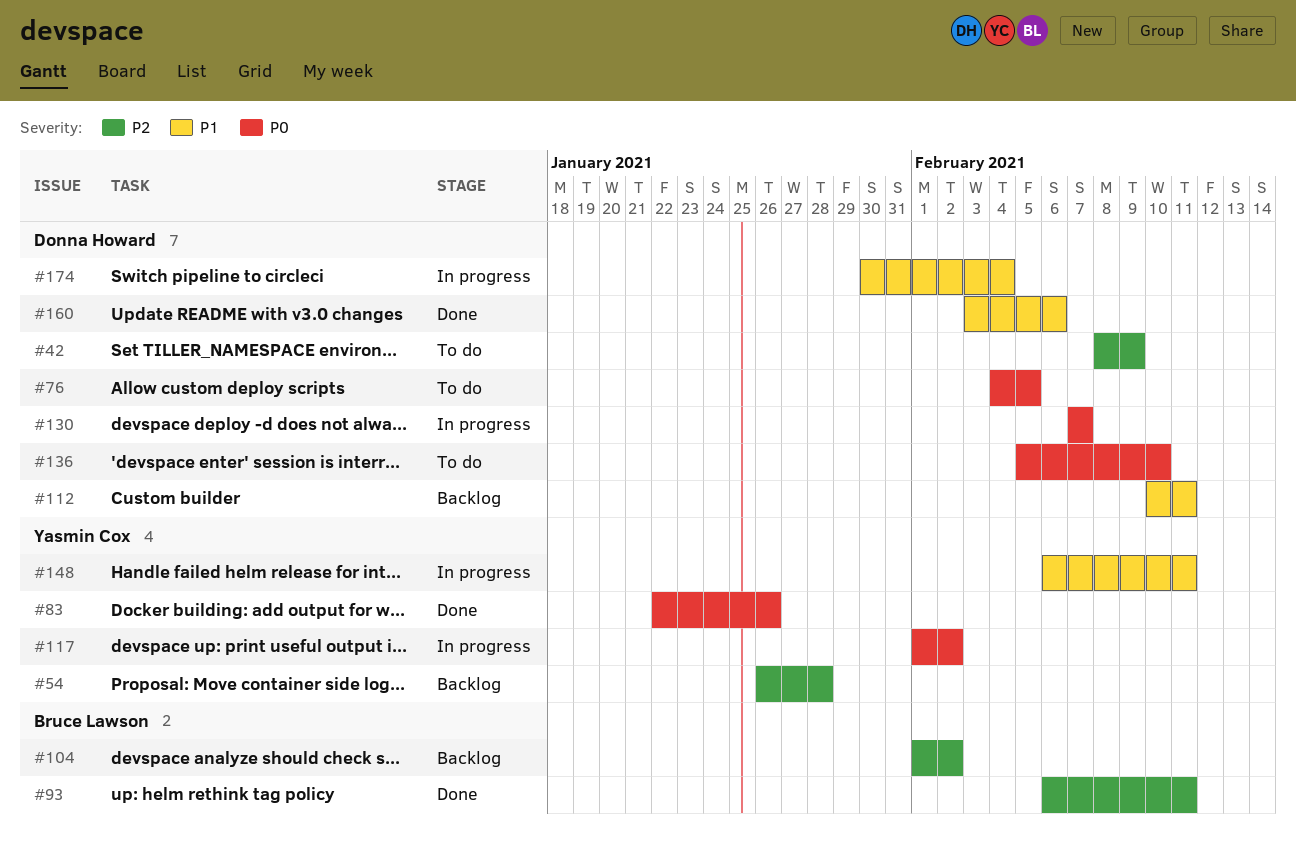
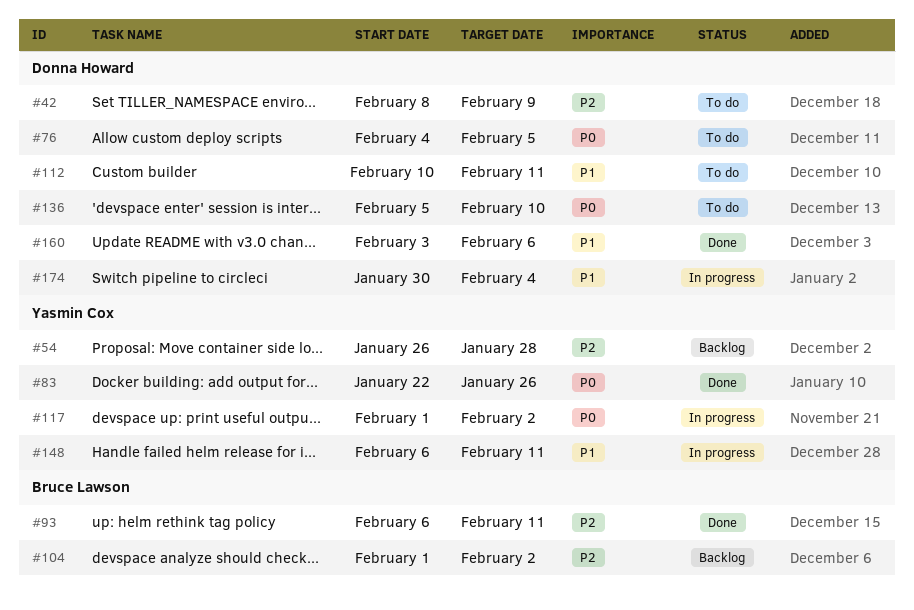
#112, status: Backlog -> To do
#130: present -> none

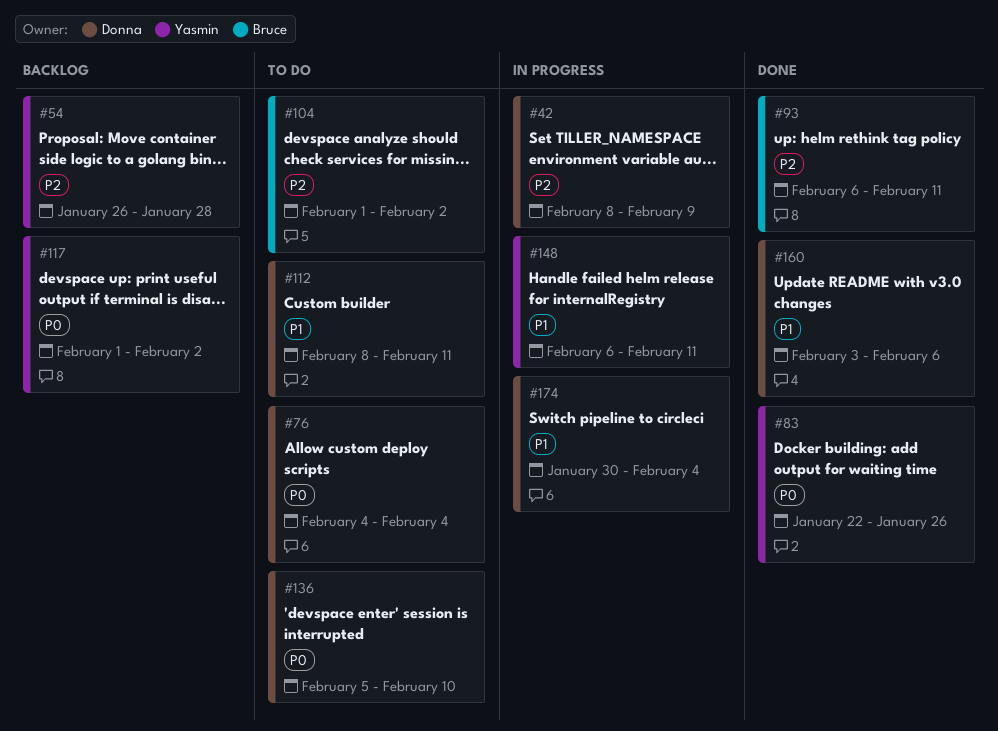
#42, status: To do -> In progress
#76, due: Feb 5 -> Feb 4
#104, status: Backlog -> To do
#112, start: Feb 10 -> Feb 8
#117, status: In progress -> Backlog

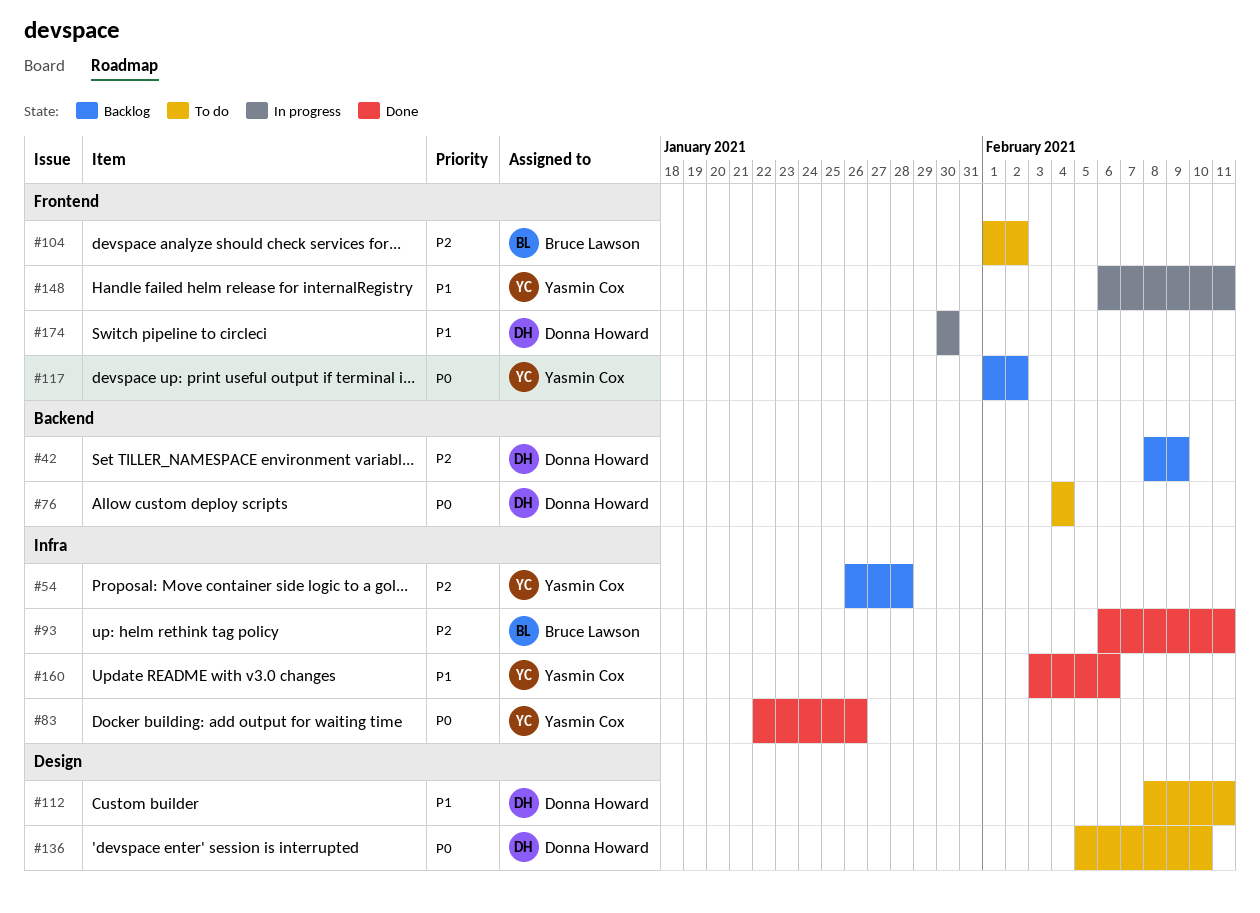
#42, status: In progress -> Backlog
#160, owner: Donna Howard -> Yasmin Cox
#174, due: Feb 4 -> Jan 30

